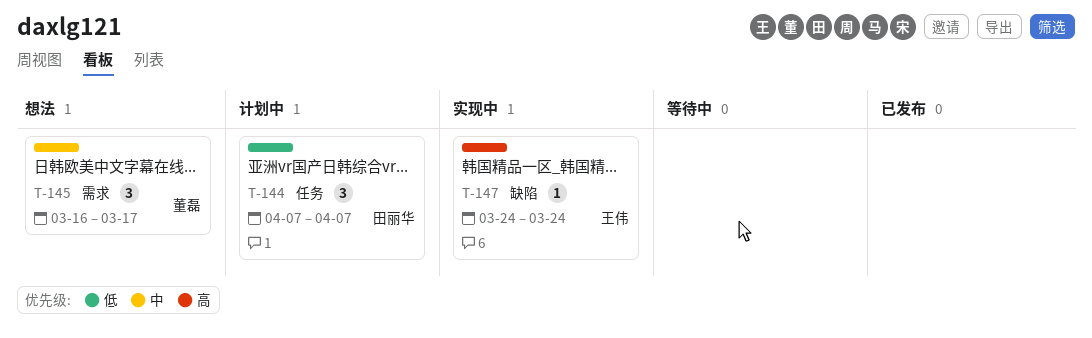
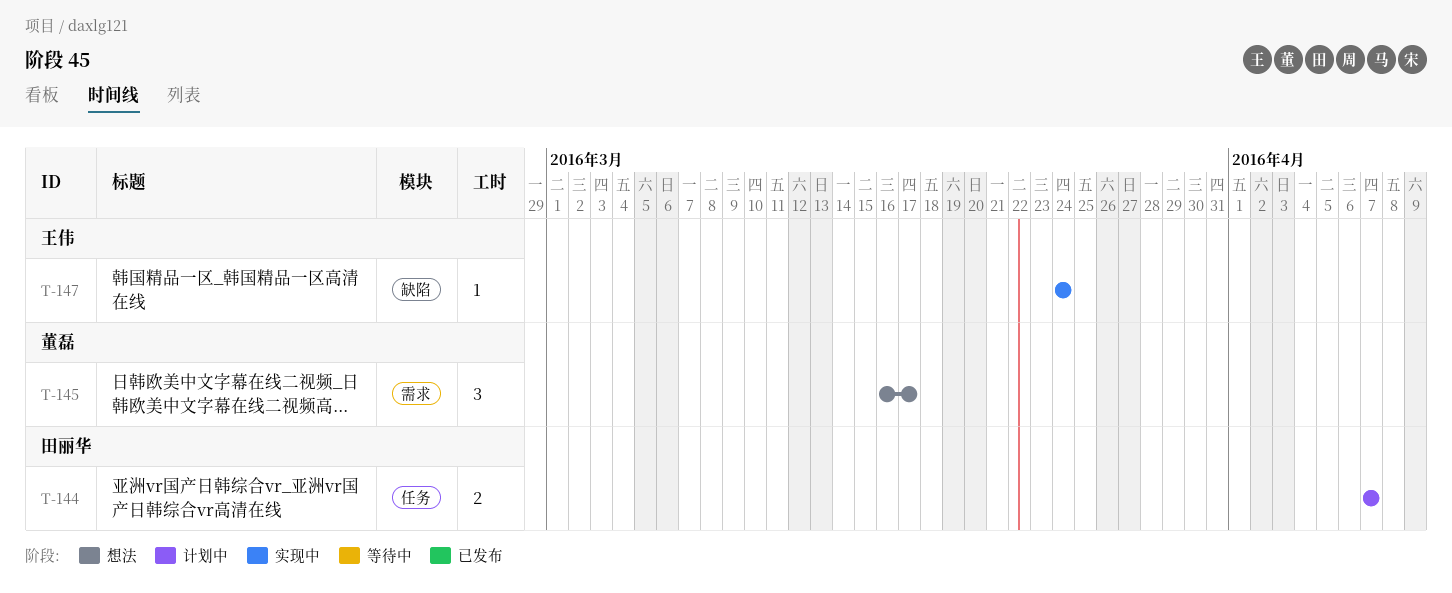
T-144, estimate: 3 -> 2

